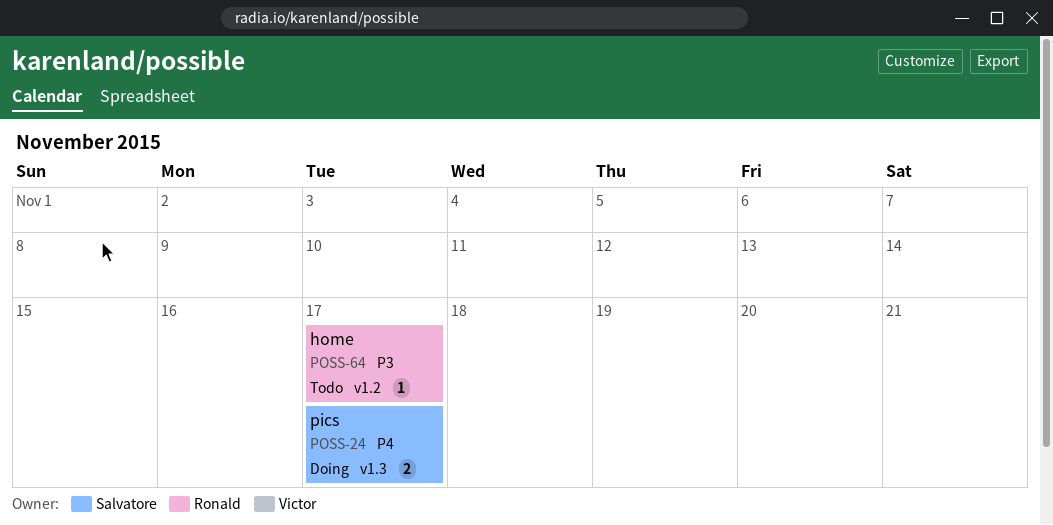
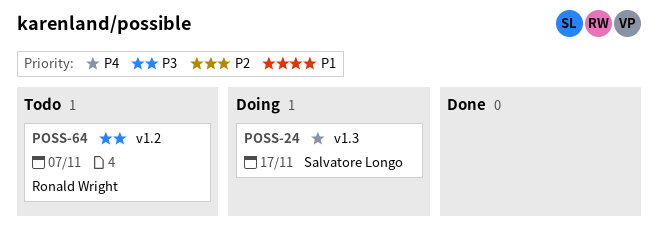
POSS-64, due: Nov 17 -> Nov 7

